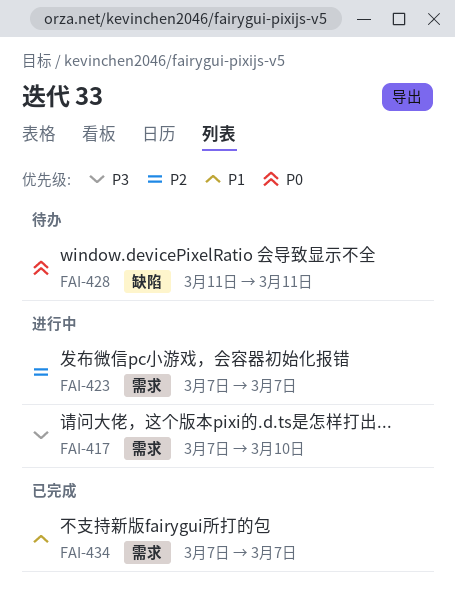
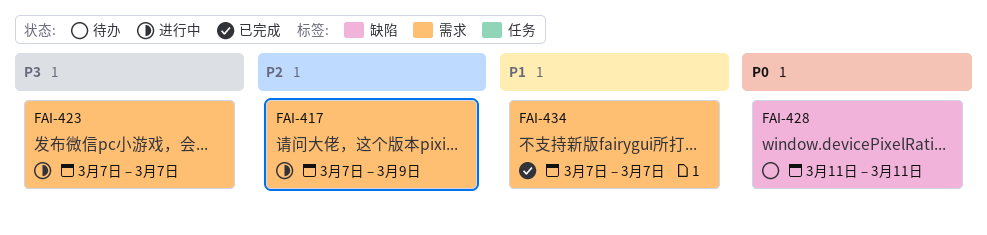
FAI-417, priority: P3 -> P2
FAI-417, due: Mar 10 -> Mar 9
FAI-423, priority: P2 -> P3

